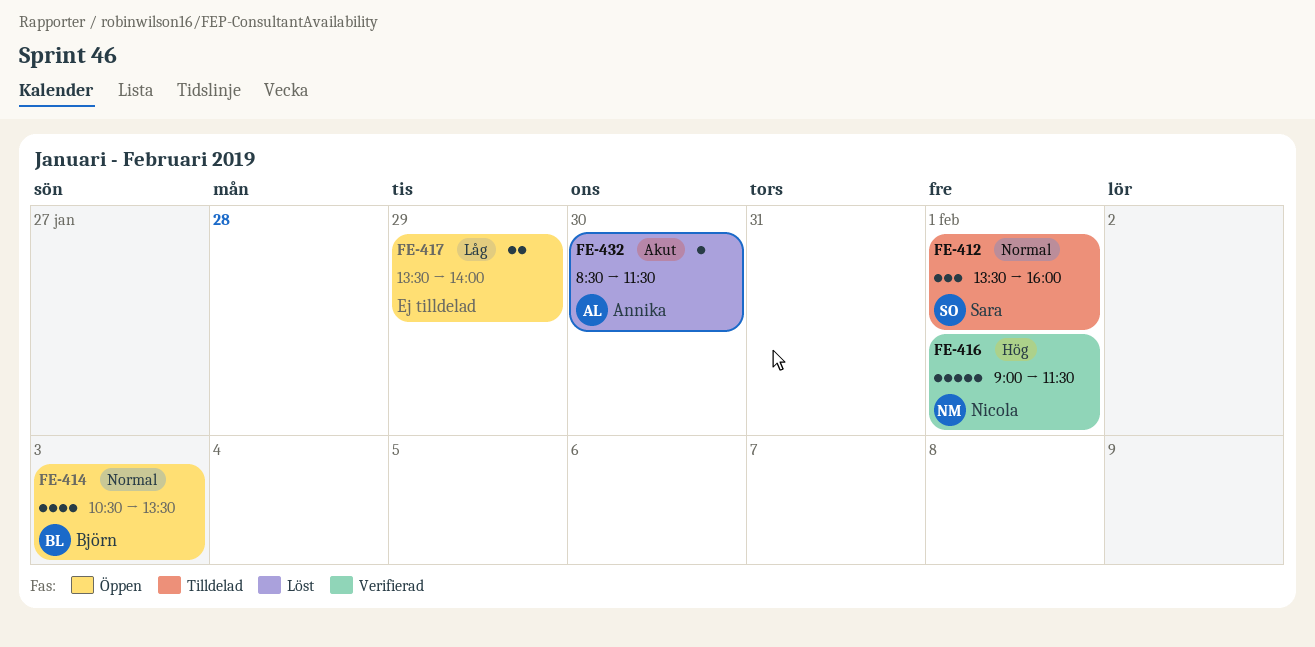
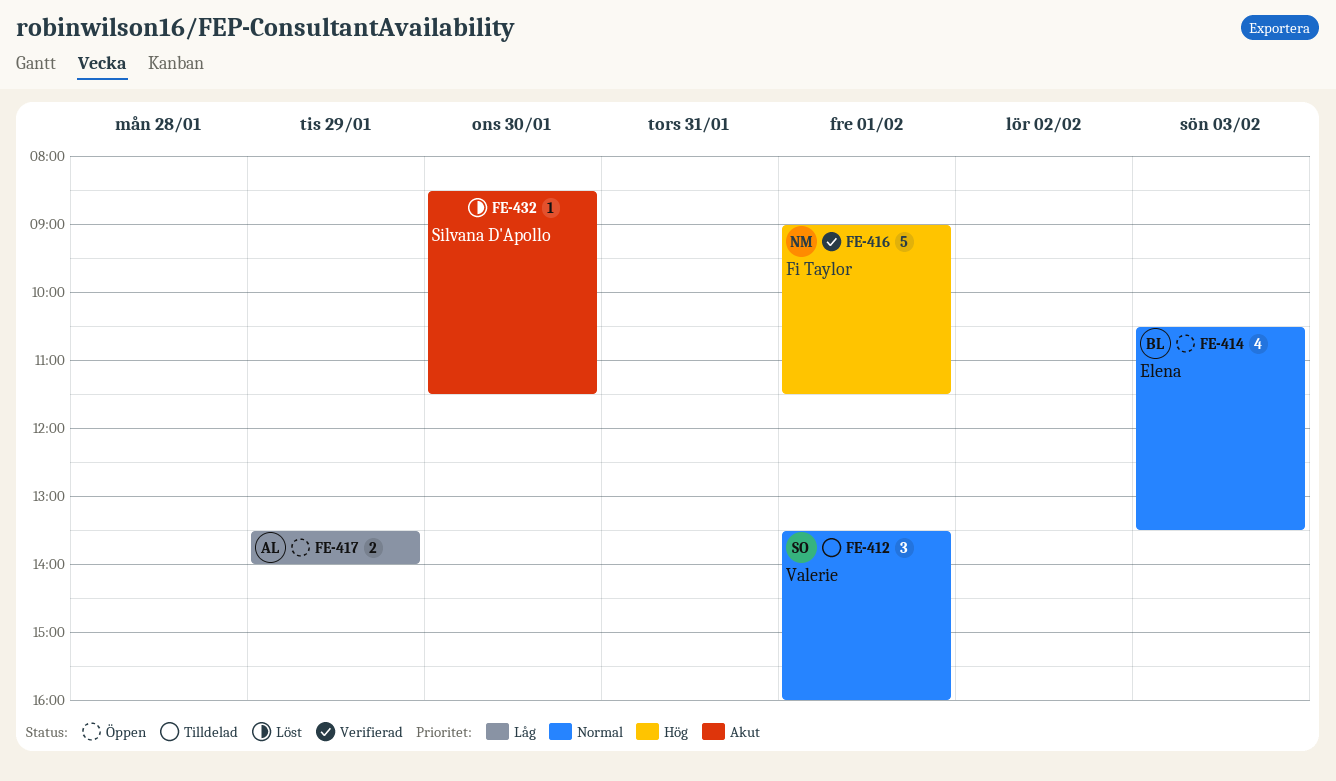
FE-417, owner: none -> Annika
FE-432, owner: Annika -> none

